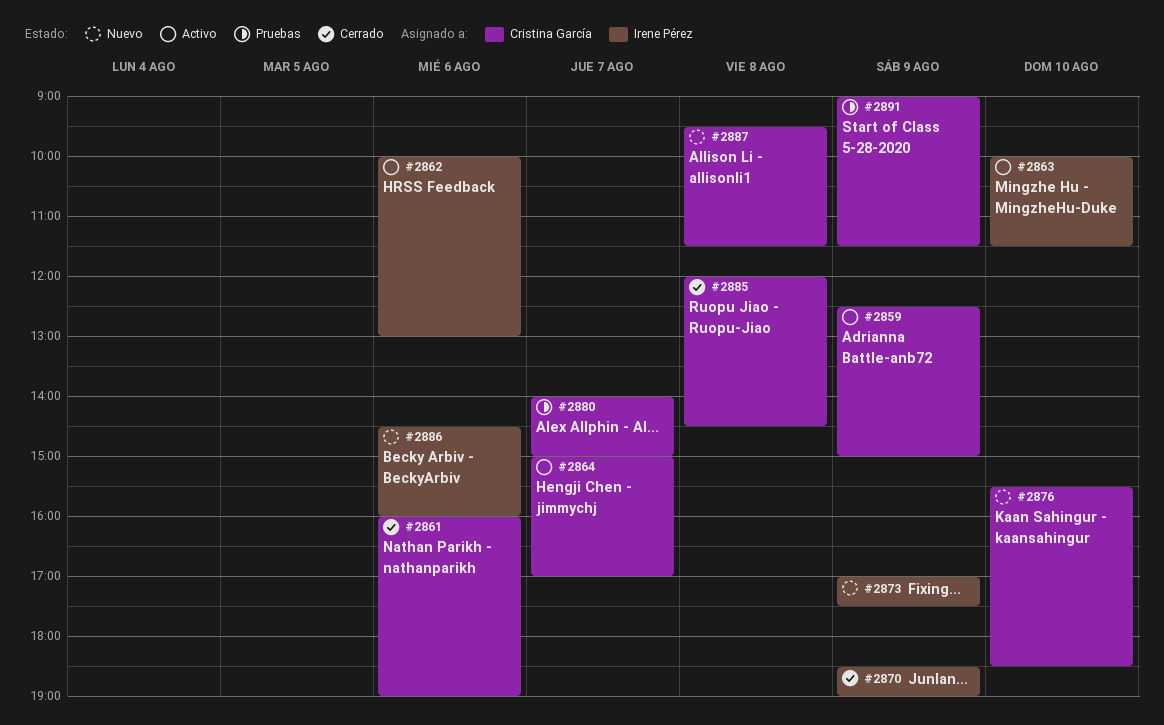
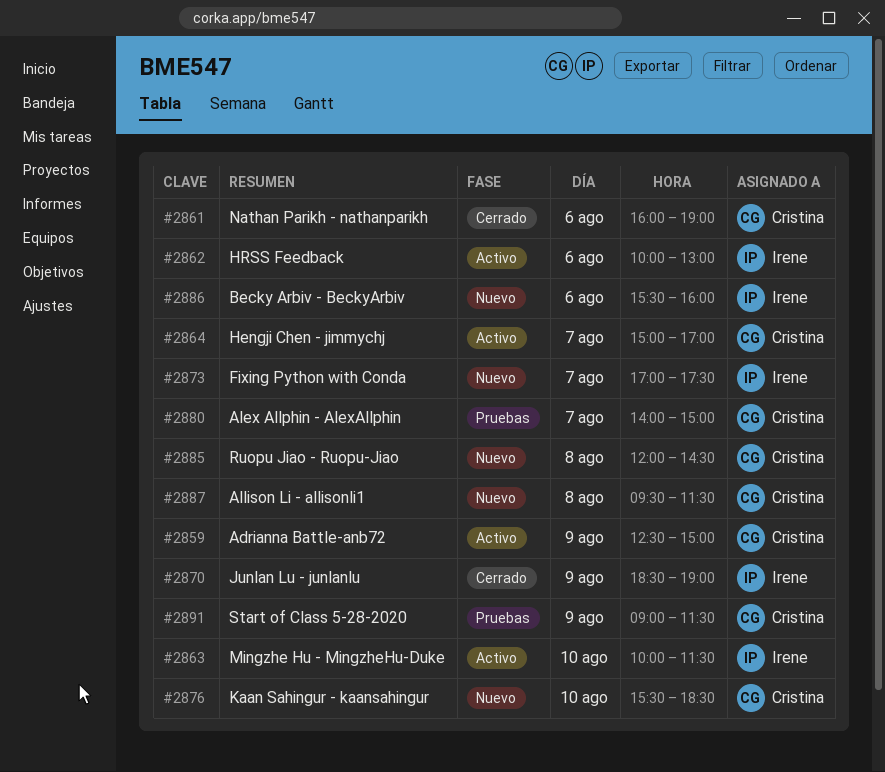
#2873, day: Aug 9 -> Aug 7
#2885, status: Cerrado -> Nuevo
#2886, begins: 14:30 -> 15:30

